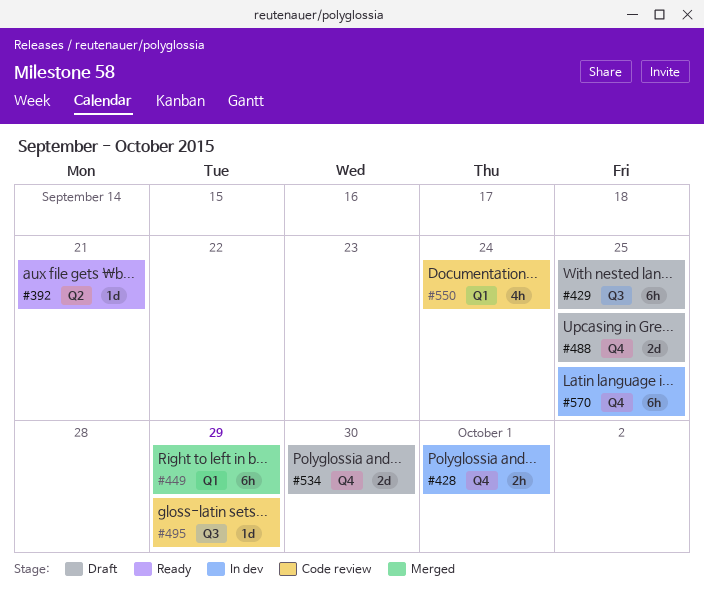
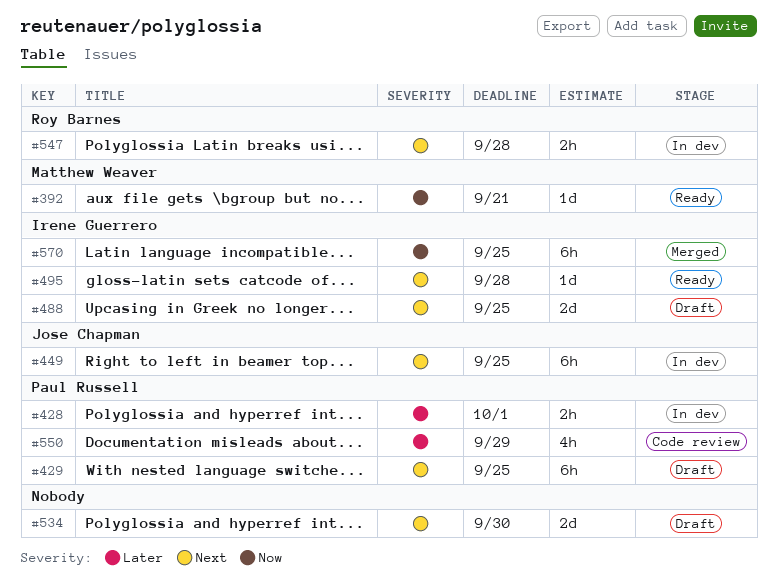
#449, status: Merged -> In dev
#449, due: Sep 29 -> Sep 25
#495, status: Code review -> Ready
#495, due: Sep 29 -> Sep 28
#547: none -> present
#550, due: Sep 24 -> Sep 29
#570, status: In dev -> Merged

